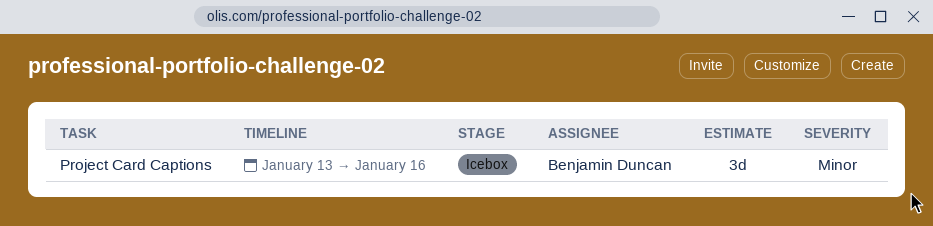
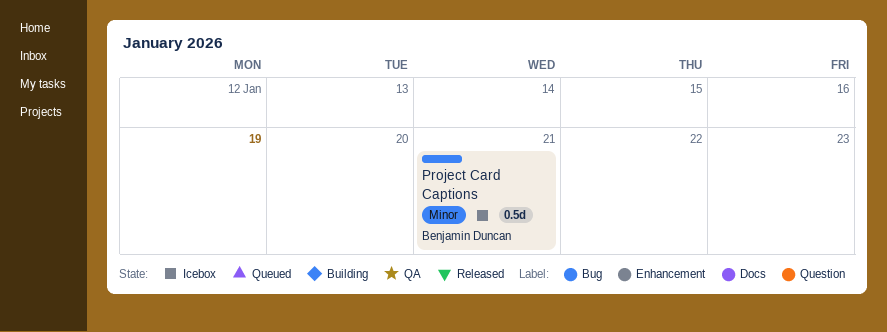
Project Card Captions, estimate: 3d -> 0.5d
Project Card Captions, due: Jan 16 -> Jan 21

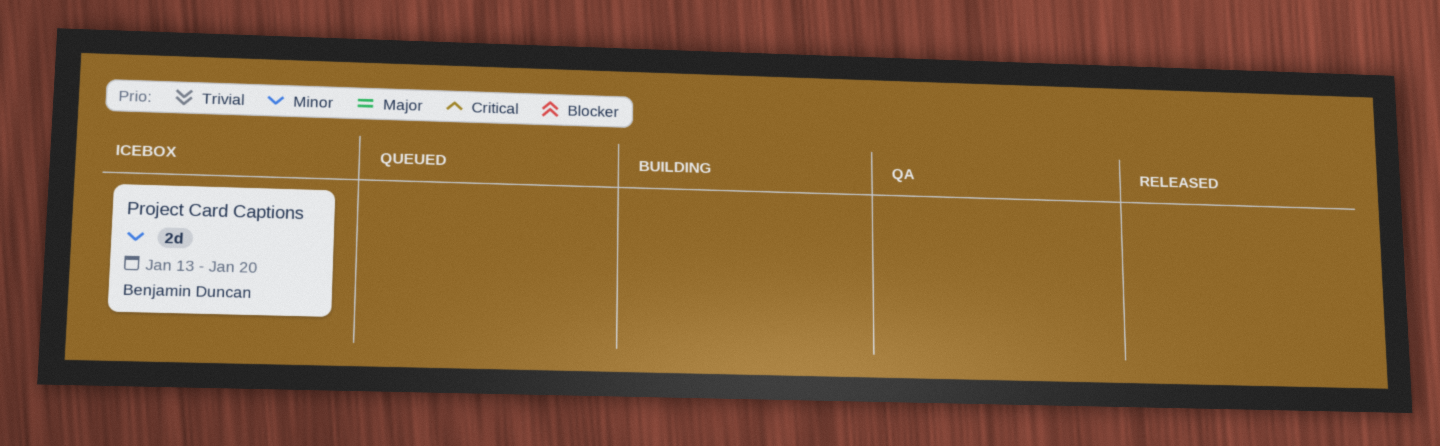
Project Card Captions, estimate: 0.5d -> 2d
Project Card Captions, due: Jan 21 -> Jan 20

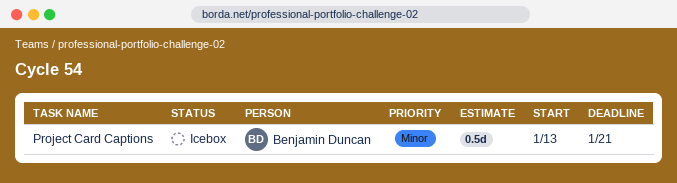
Project Card Captions, estimate: 2d -> 0.5d
Project Card Captions, due: Jan 20 -> Jan 21

